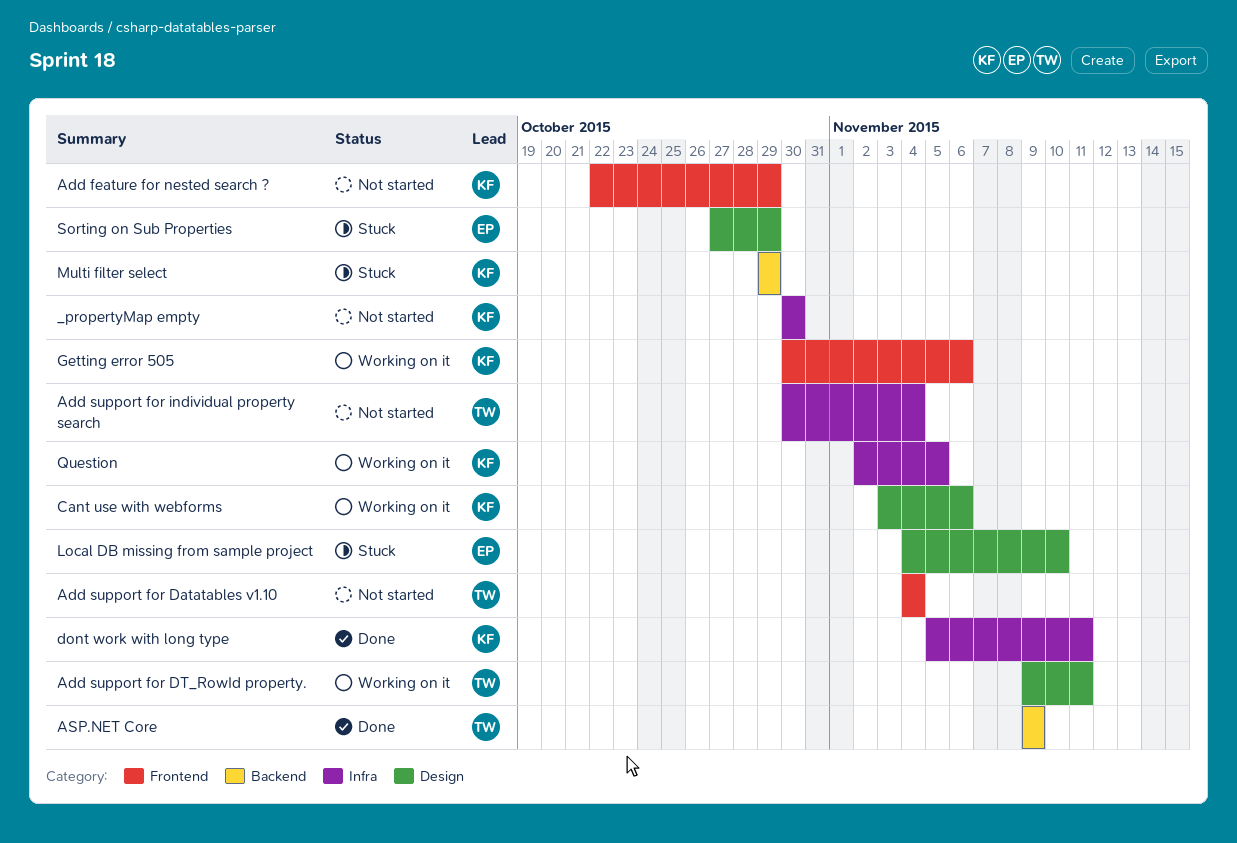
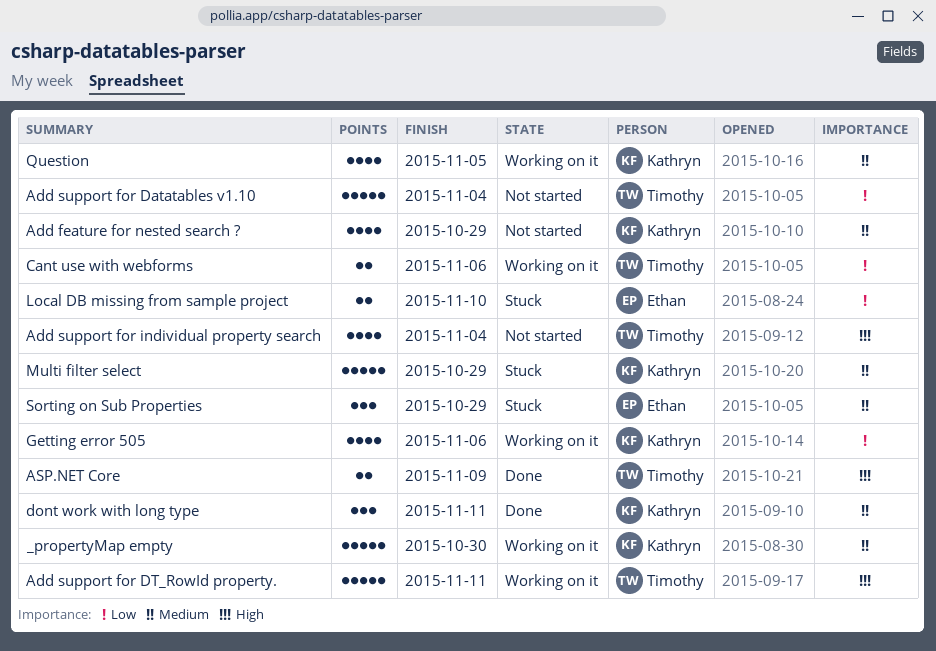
_propertyMap empty, status: Not started -> Working on it
Cant use with webforms, owner: Kathryn -> Timothy

